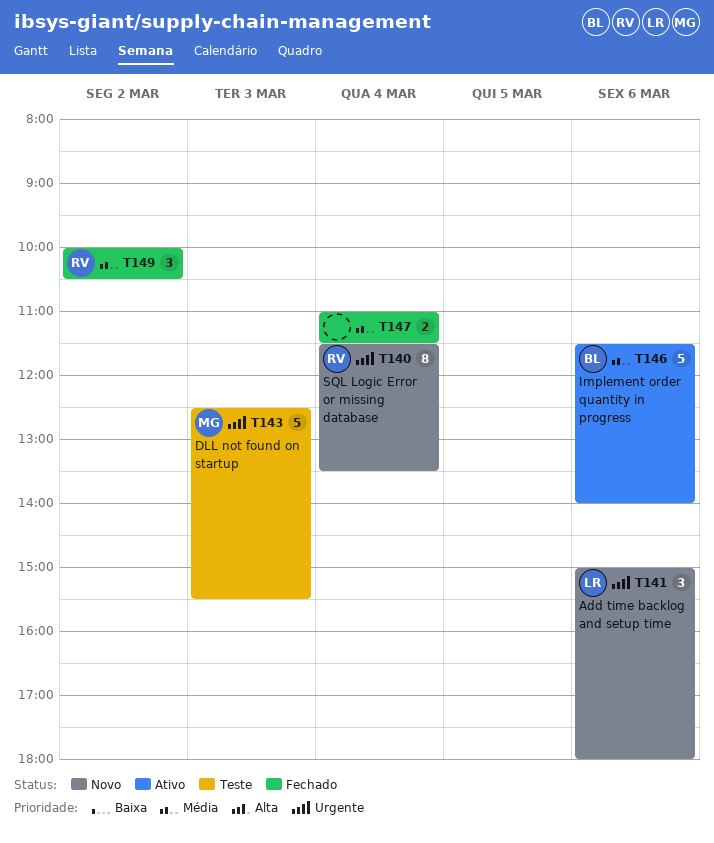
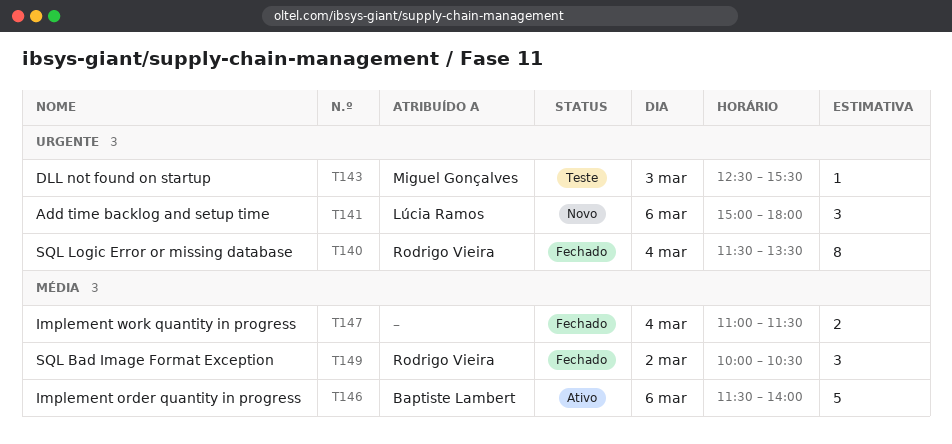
T140, status: Novo -> Fechado
T143, estimate: 5 -> 1

